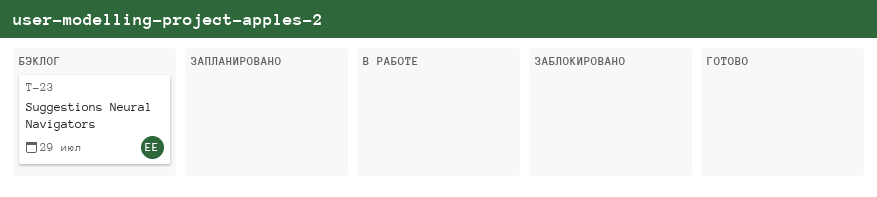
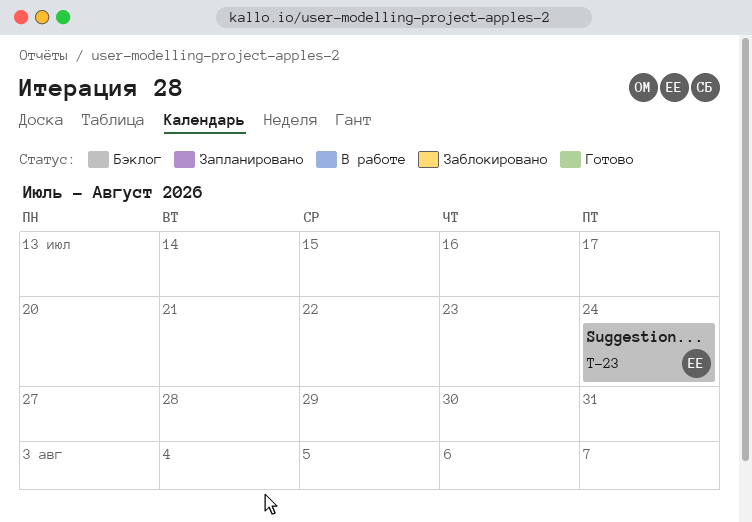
T-23, due: Jul 29 -> Jul 24

